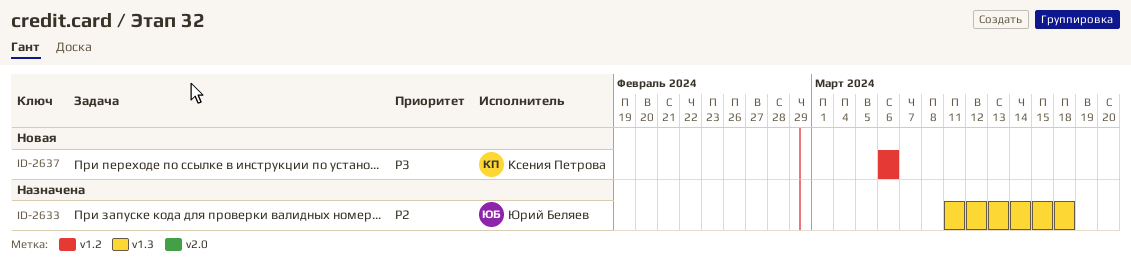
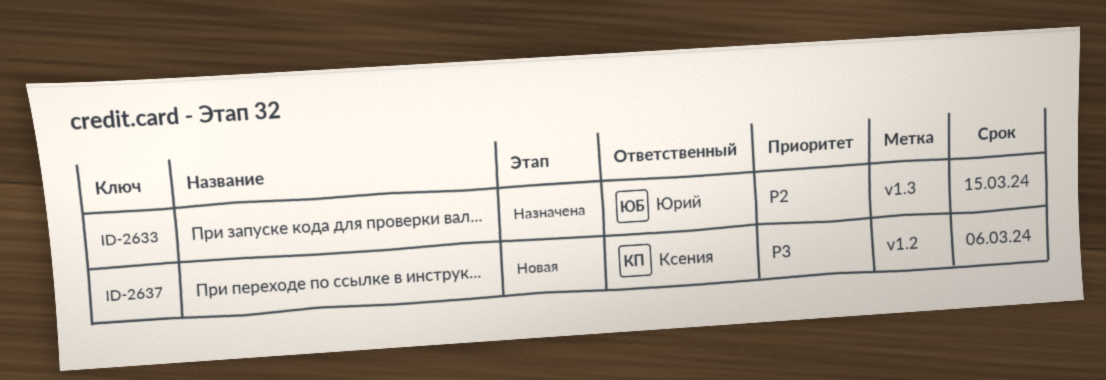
ID-2633, due: Mar 18 -> Mar 15

